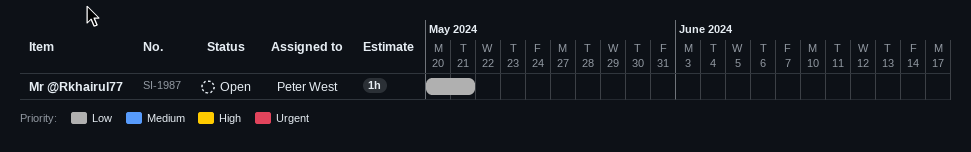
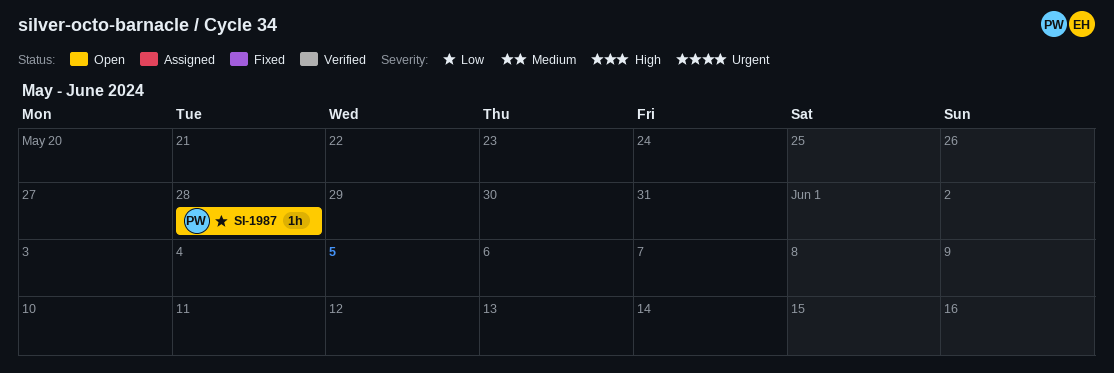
SI-1987, start: May 20 -> May 28
SI-1987, due: May 21 -> May 28

